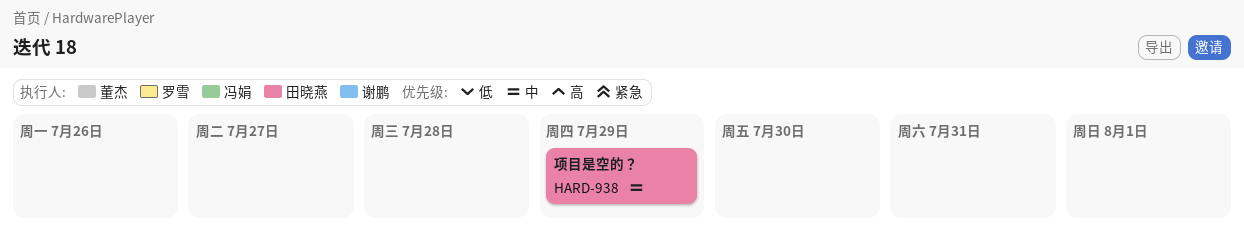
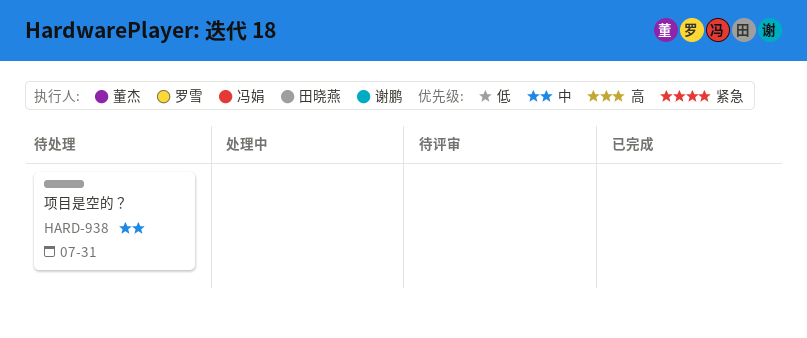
HARD-938, due: Jul 29 -> Jul 31

